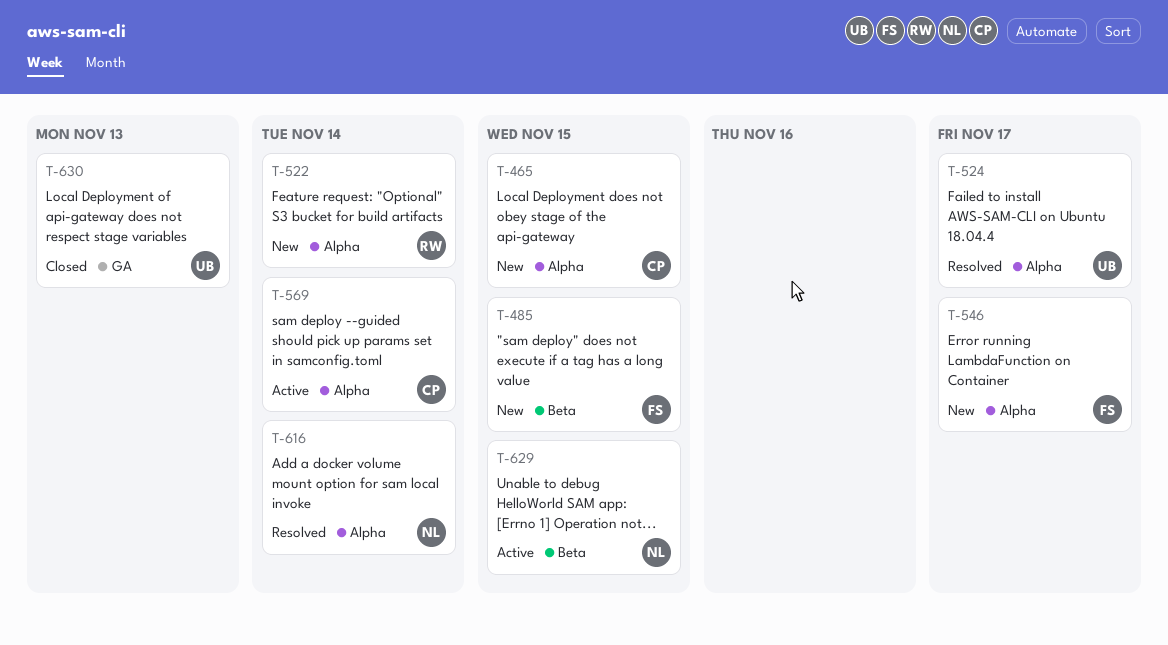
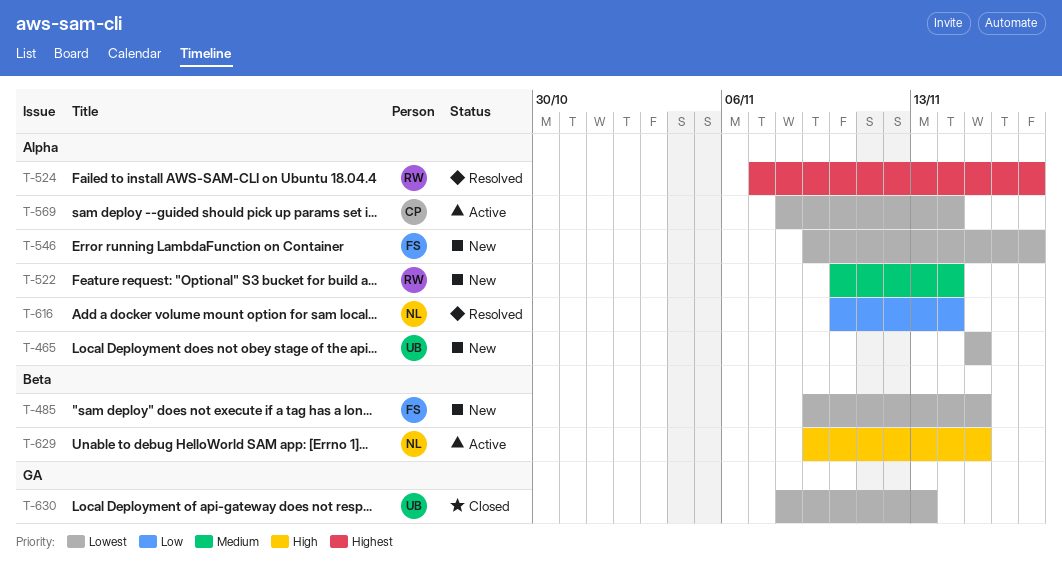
T-465, owner: CP -> UB
T-524, owner: UB -> RW

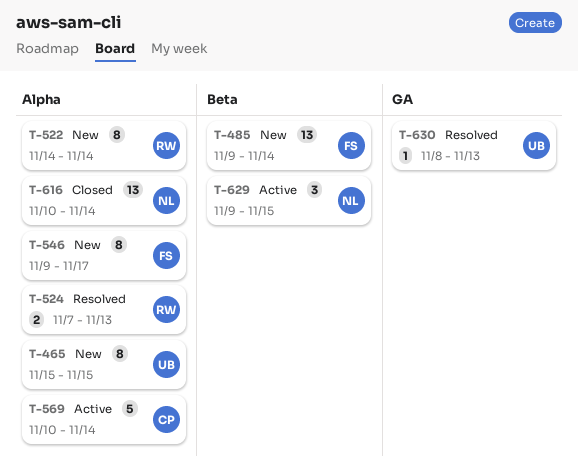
T-485, due: Nov 15 -> Nov 14
T-522, start: Nov 10 -> Nov 14
T-524, due: Nov 17 -> Nov 13
T-569, start: Nov 8 -> Nov 10
T-616, status: Resolved -> Closed
T-630, status: Closed -> Resolved

